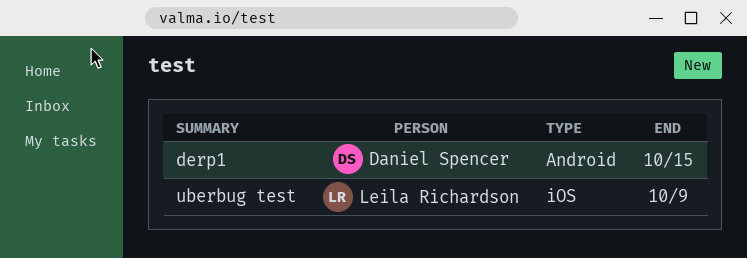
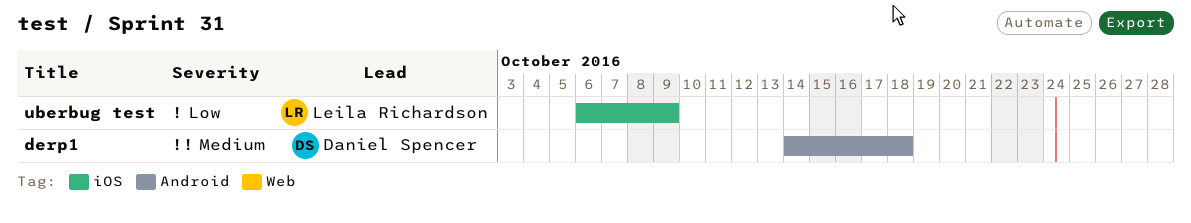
derp1, due: Oct 15 -> Oct 18

